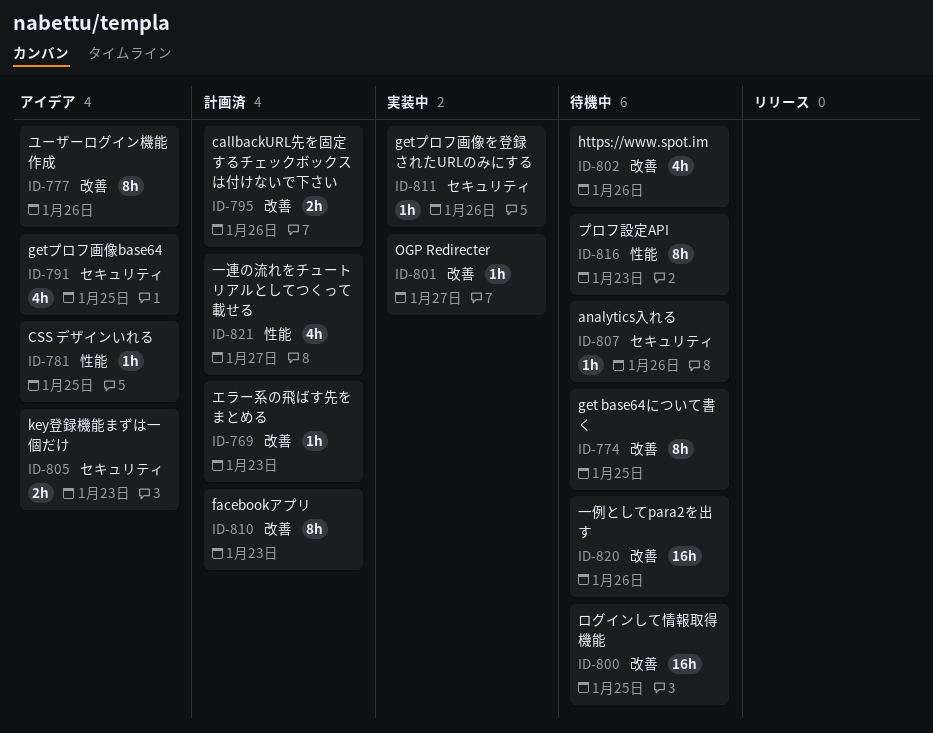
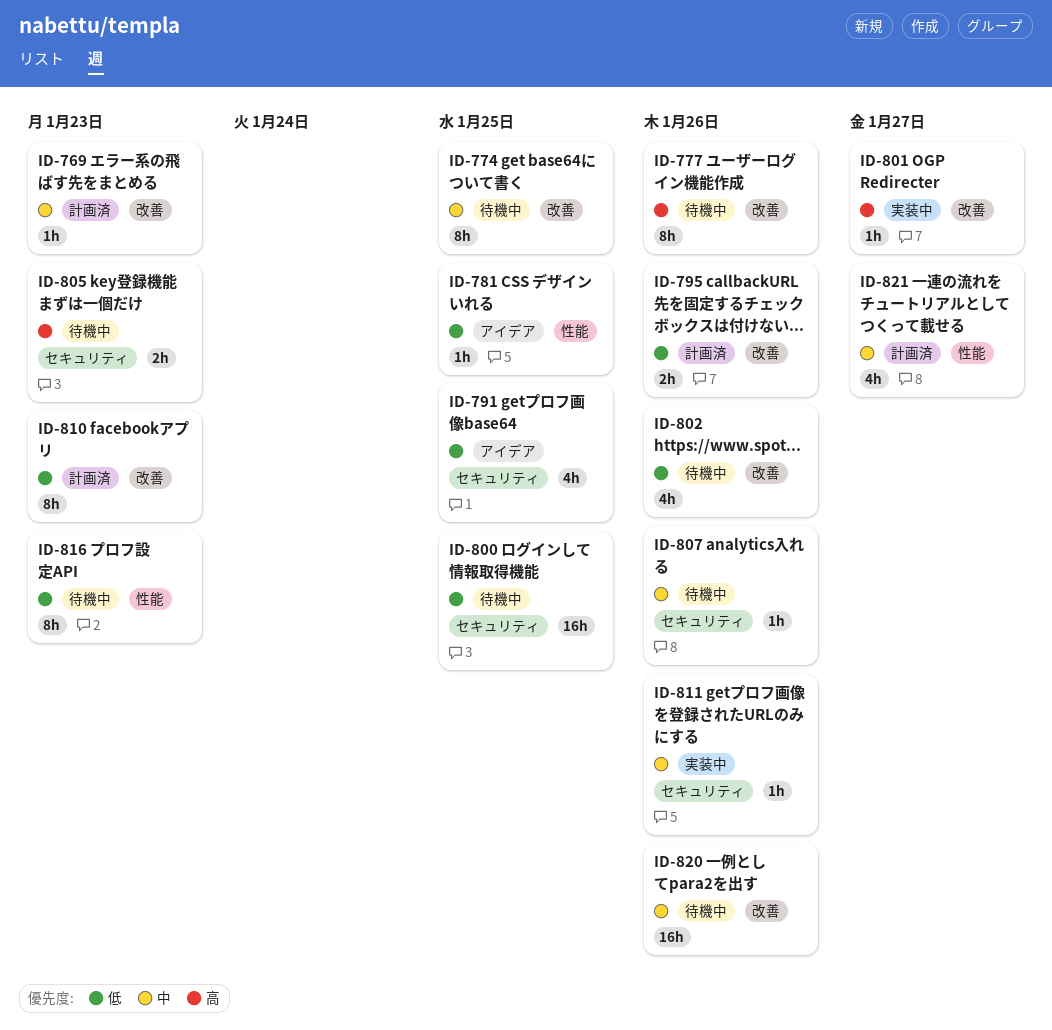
ID-777, status: アイデア -> 待機中
ID-800, label: 改善 -> セキュリティ
ID-805, status: アイデア -> 待機中

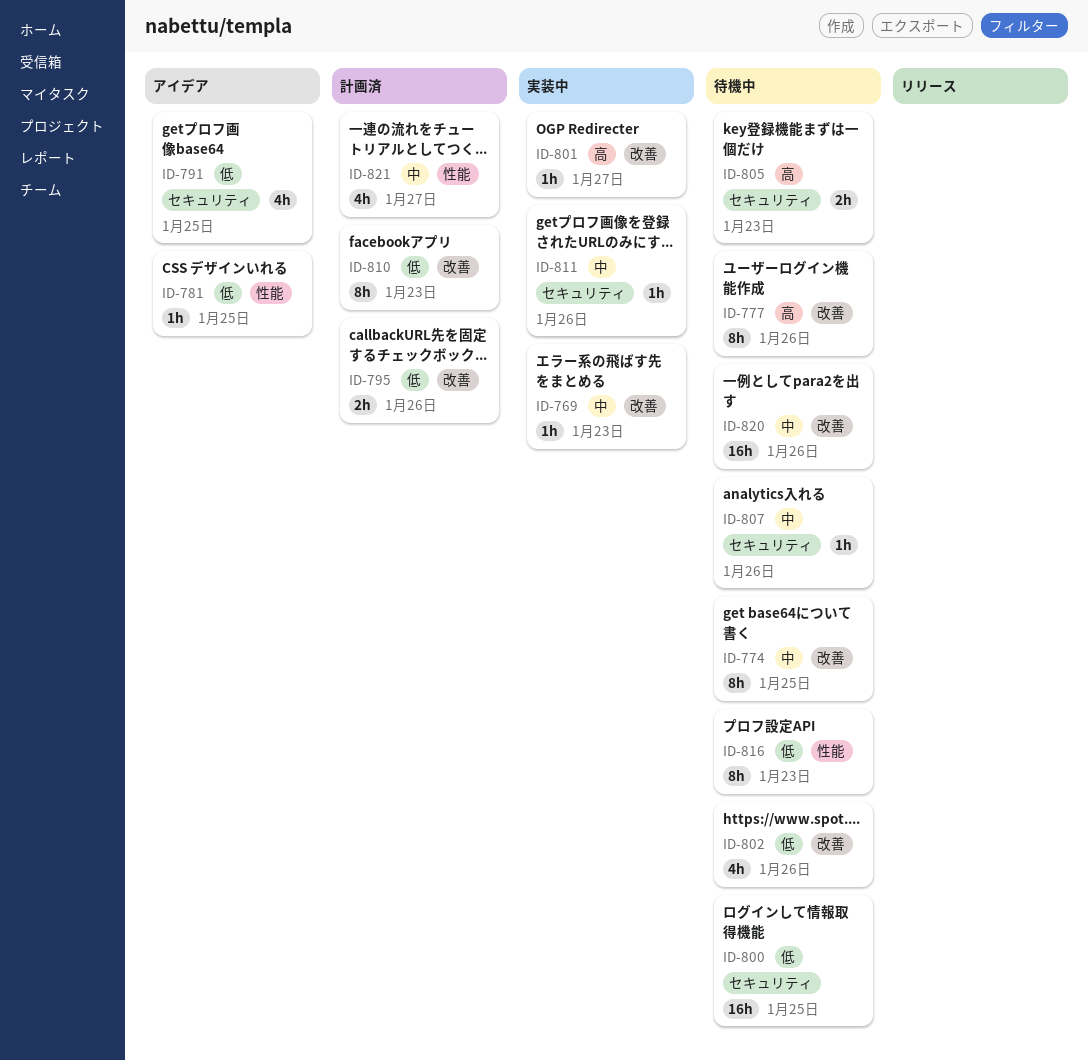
ID-769, status: 計画済 -> 実装中

